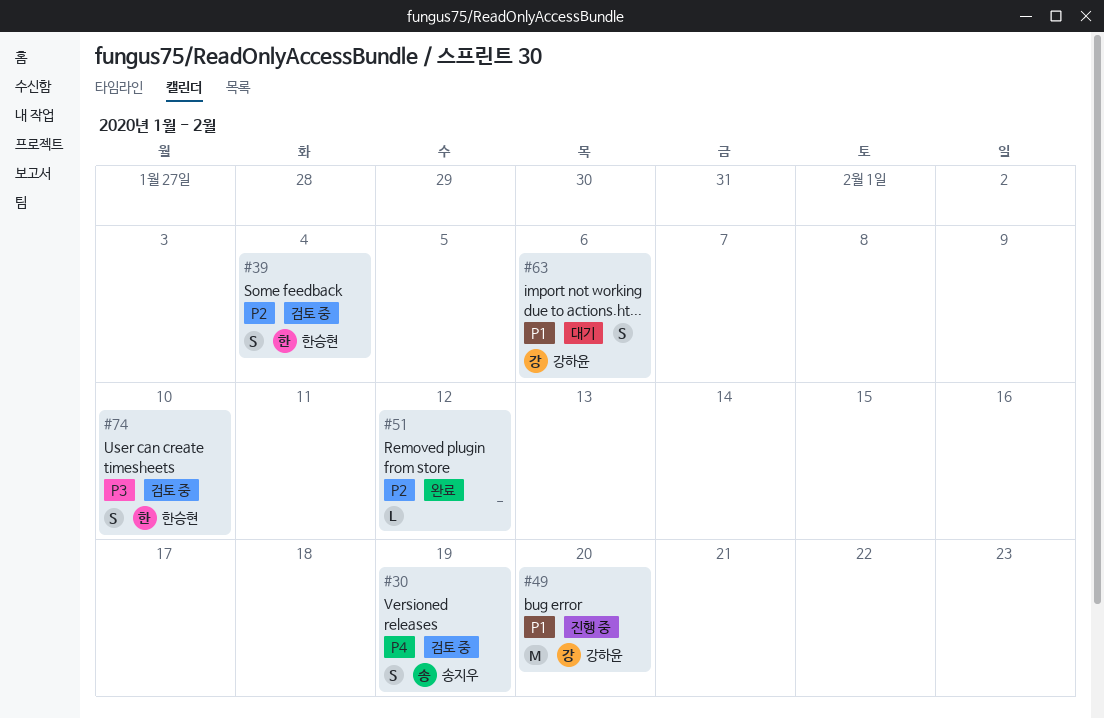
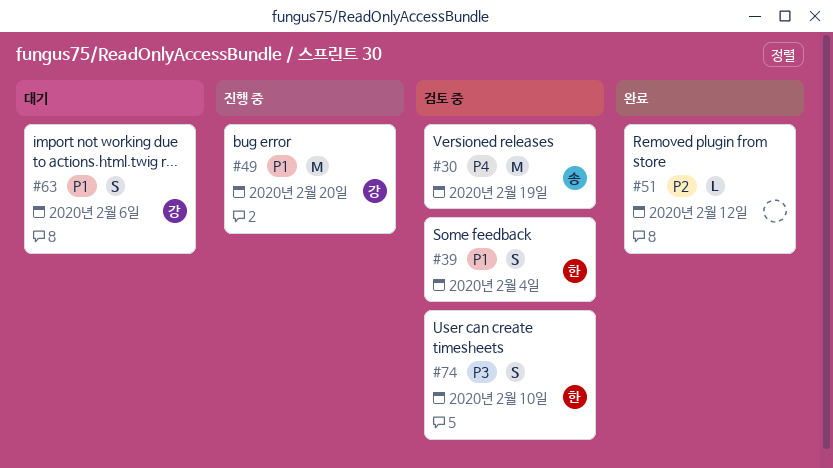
#30, estimate: S -> M
#39, priority: P2 -> P1

